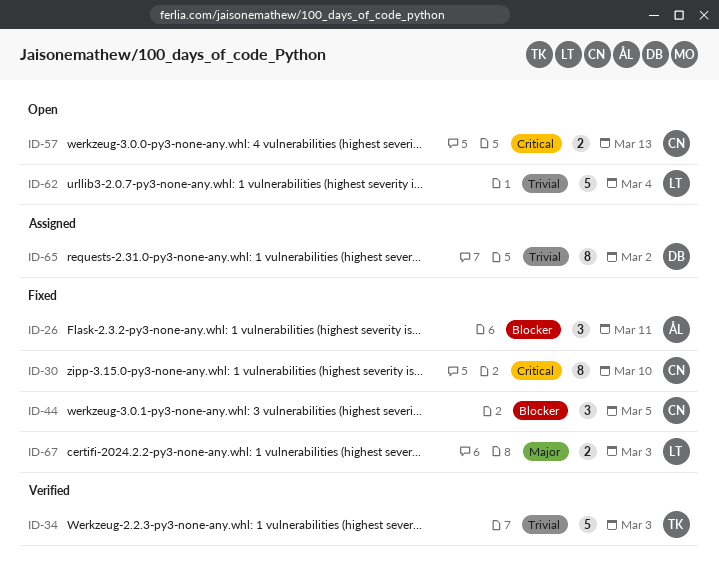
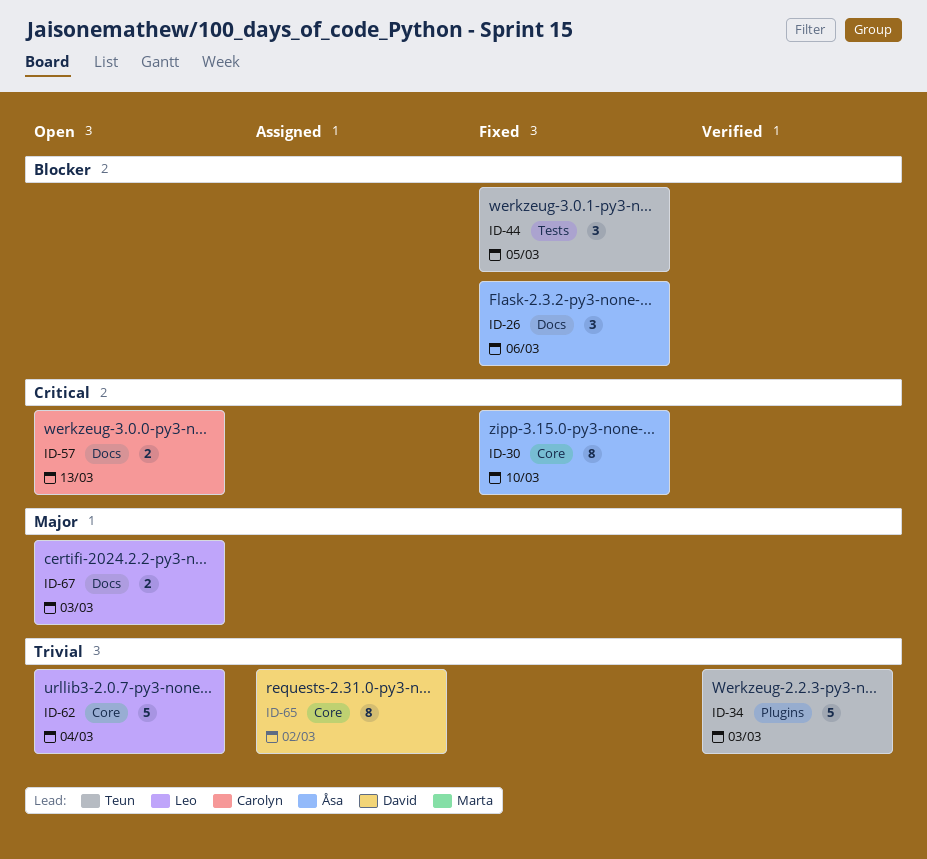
ID-26, due: Mar 11 -> Mar 6
ID-30, owner: Carolyn -> Åsa
ID-44, owner: Carolyn -> Teun
ID-67, status: Fixed -> Open

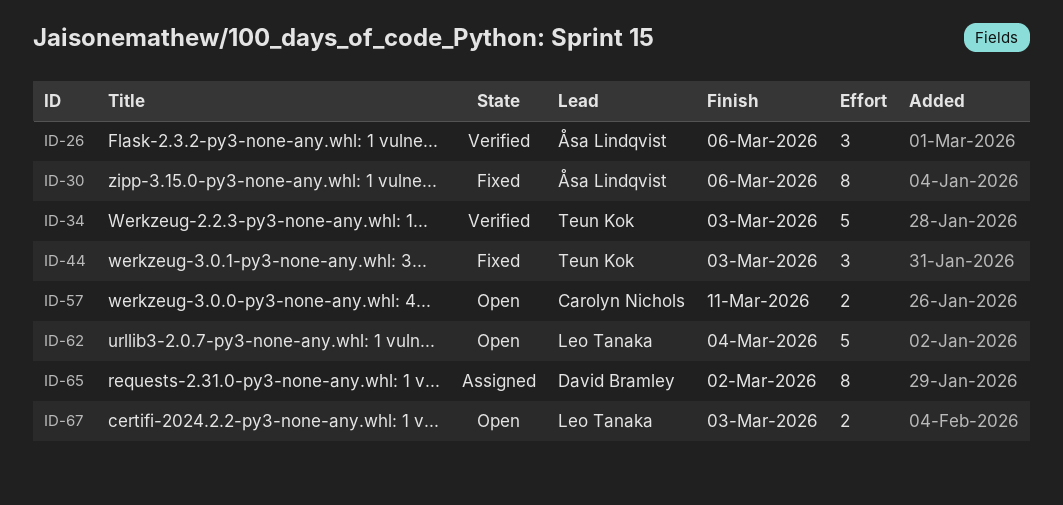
ID-26, status: Fixed -> Verified
ID-30, due: Mar 10 -> Mar 6
ID-44, due: Mar 5 -> Mar 3
ID-57, due: Mar 13 -> Mar 11

